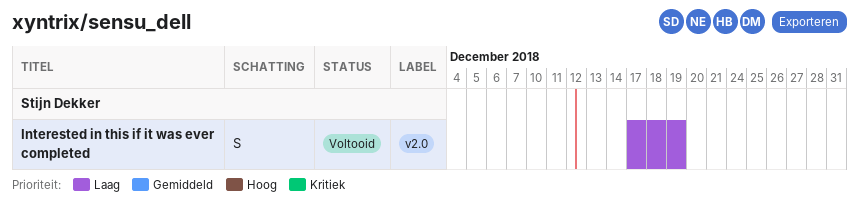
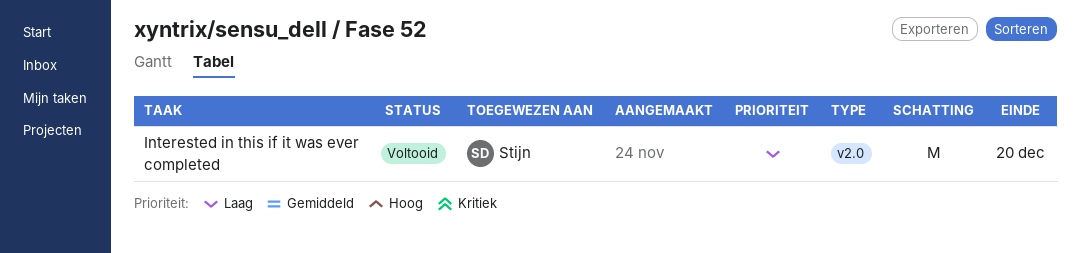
Interested in this if it was ever completed, estimate: S -> M
Interested in this if it was ever completed, due: Dec 19 -> Dec 20

